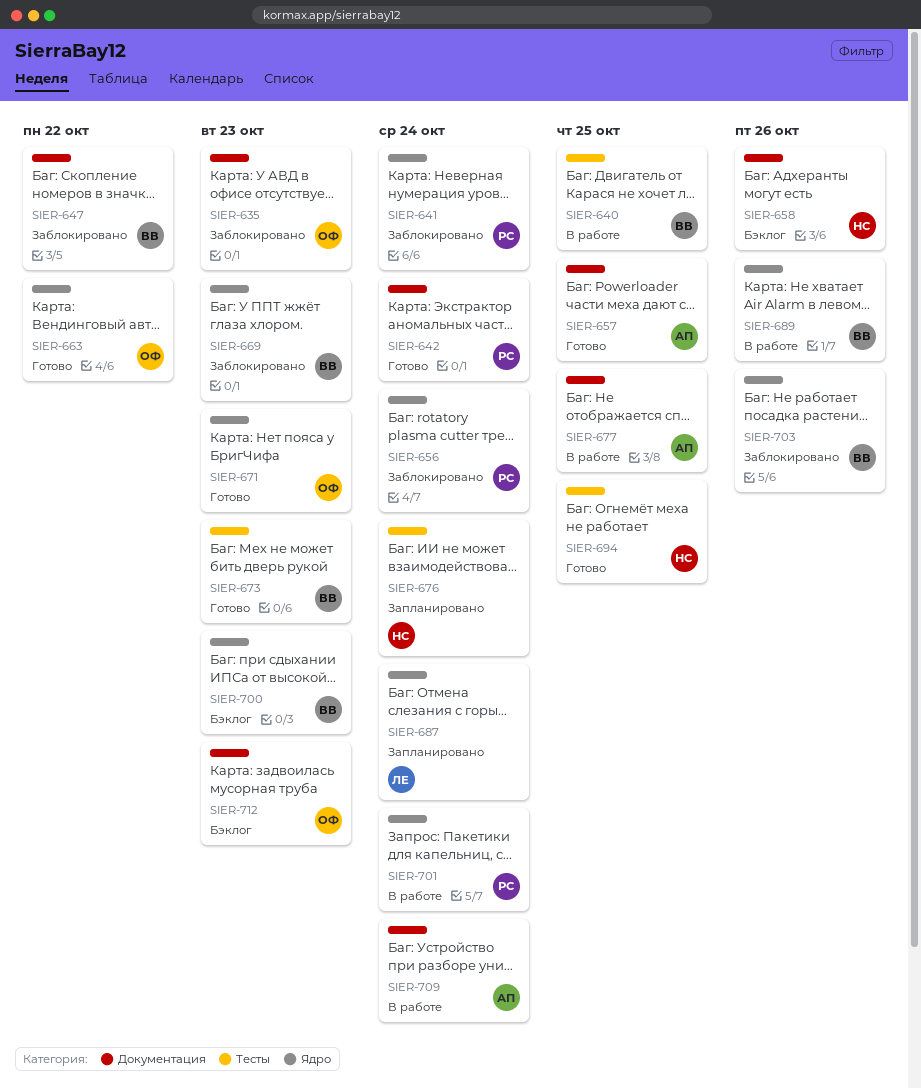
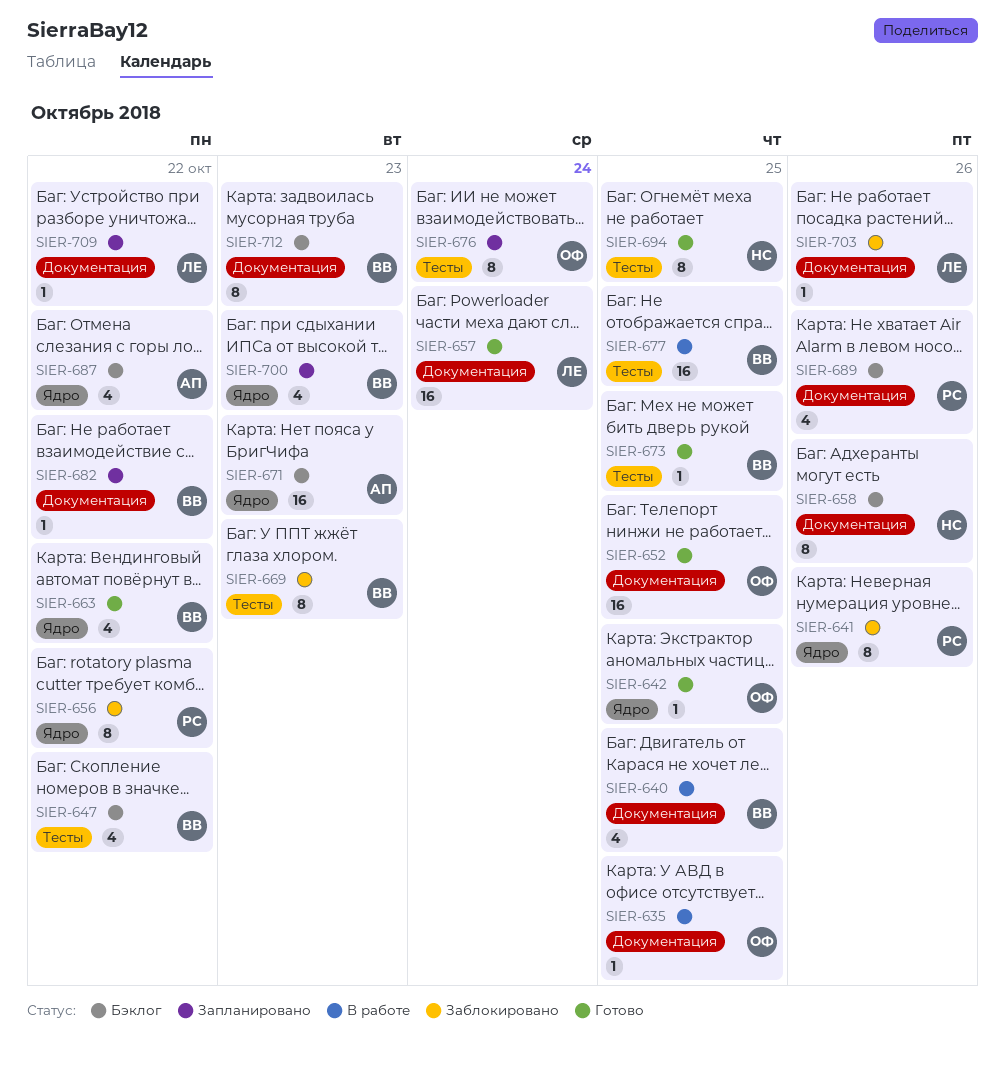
SIER-635, status: Заблокировано -> В работе
SIER-635, due: Oct 23 -> Oct 25
SIER-640, label: Тесты -> Документация
SIER-641, due: Oct 24 -> Oct 26
SIER-642, owner: РС -> ОФ
SIER-642, label: Документация -> Ядро
SIER-642, due: Oct 24 -> Oct 25
SIER-647, status: Заблокировано -> Бэклог
SIER-647, label: Документация -> Тесты
SIER-652: none -> present
SIER-656, due: Oct 24 -> Oct 22
SIER-657, owner: АП -> ЛЕ
SIER-657, due: Oct 25 -> Oct 24
SIER-663, owner: ОФ -> ВВ
SIER-669, label: Ядро -> Тесты
SIER-671, status: Готово -> Бэклог
SIER-671, owner: ОФ -> АП
SIER-673, due: Oct 23 -> Oct 25
SIER-676, owner: НС -> ОФ
SIER-677, owner: АП -> ВВ
SIER-677, label: Документация -> Тесты
SIER-682: none -> present
SIER-687, status: Запланировано -> Бэклог
SIER-687, owner: ЛЕ -> АП
SIER-687, due: Oct 24 -> Oct 22
SIER-689, status: В работе -> Бэклог
SIER-689, owner: ВВ -> РС
SIER-689, label: Ядро -> Документация
SIER-700, status: Бэклог -> Запланировано
SIER-701: present -> none
SIER-703, owner: ВВ -> ЛЕ
SIER-703, label: Ядро -> Документация
SIER-709, status: В работе -> Запланировано
SIER-709, owner: АП -> ЛЕ
SIER-709, due: Oct 24 -> Oct 22
SIER-712, owner: ОФ -> ВВ

